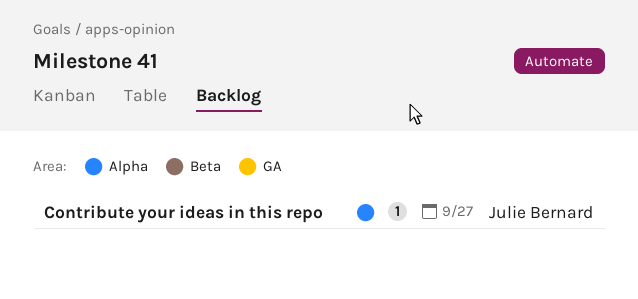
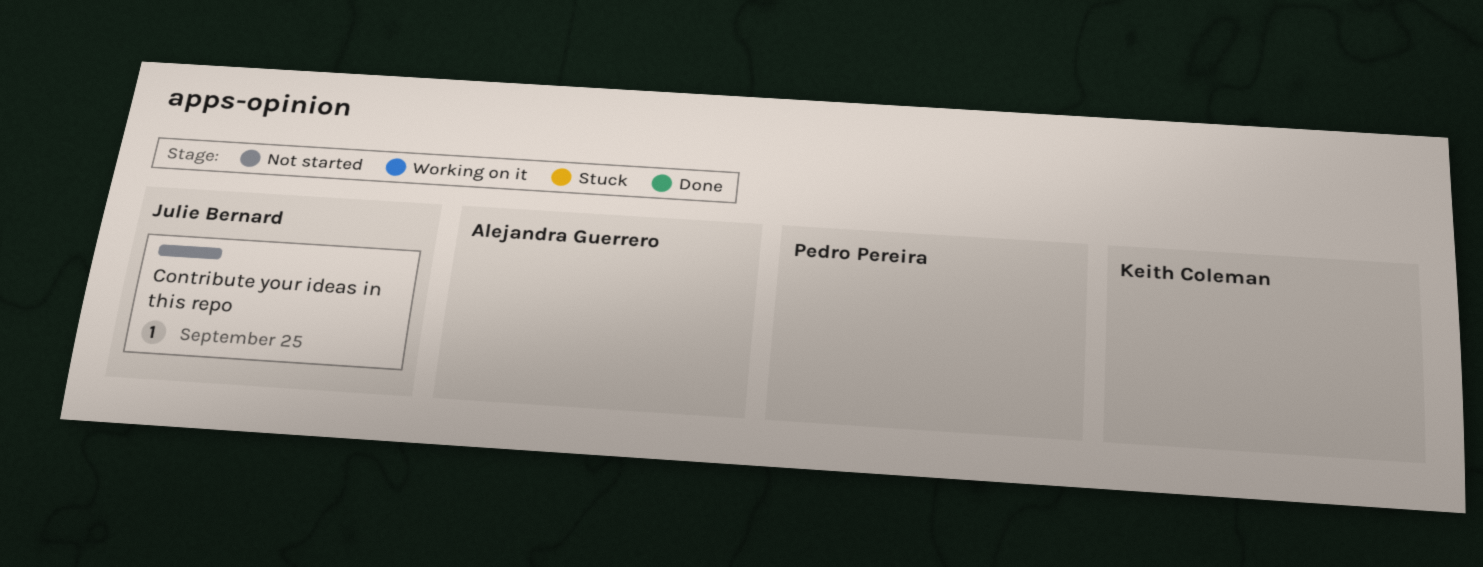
Contribute your ideas in this repo, due: Sep 27 -> Sep 25

